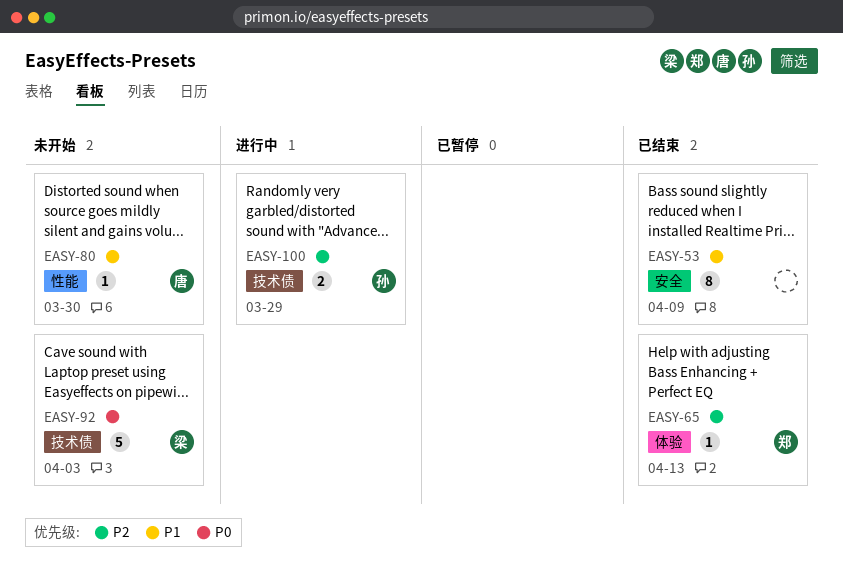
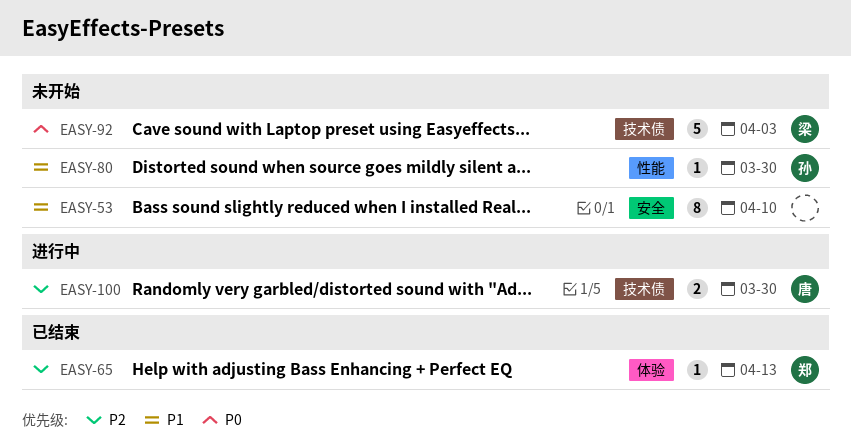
EASY-53, status: 已结束 -> 未开始
EASY-53, due: Apr 9 -> Apr 10
EASY-80, owner: 唐 -> 孙
EASY-100, owner: 孙 -> 唐
EASY-100, due: Mar 29 -> Mar 30

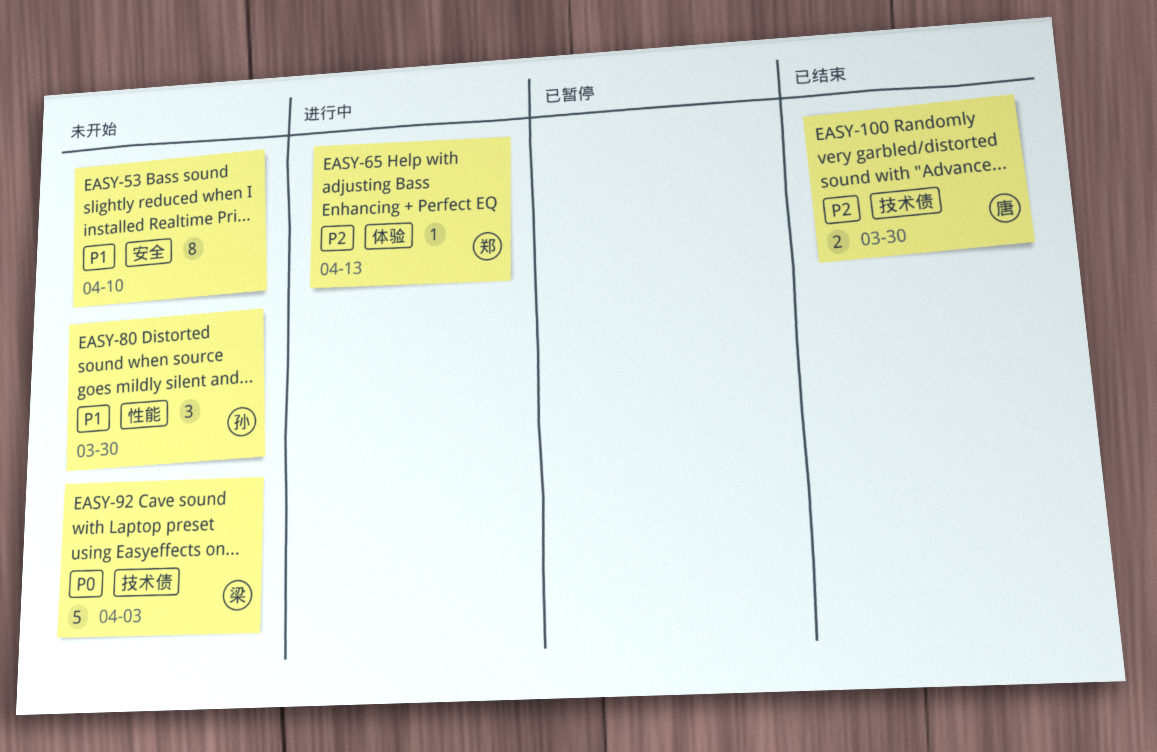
EASY-65, status: 已结束 -> 进行中
EASY-80, estimate: 1 -> 3
EASY-100, status: 进行中 -> 已结束

